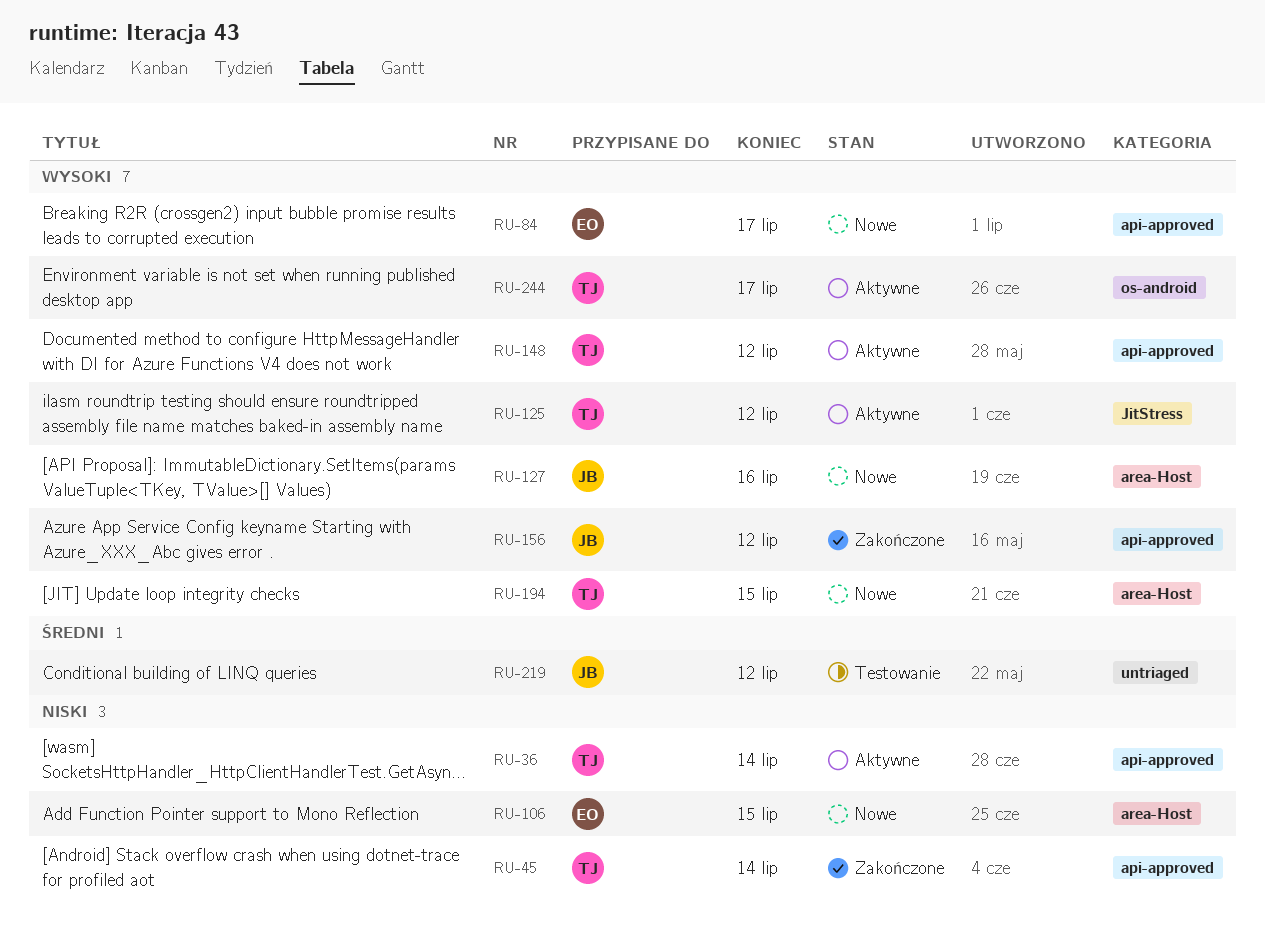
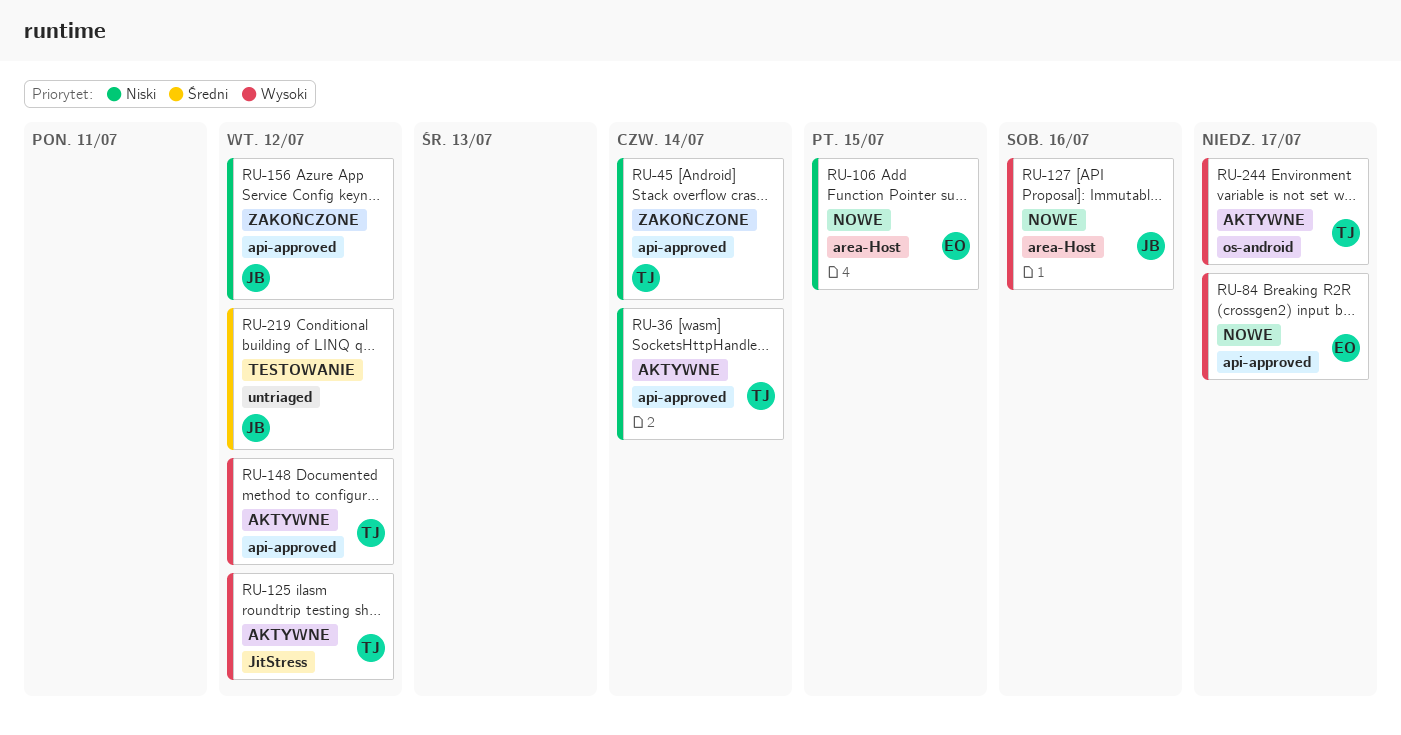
RU-156, priority: Wysoki -> Niski
RU-194: present -> none

